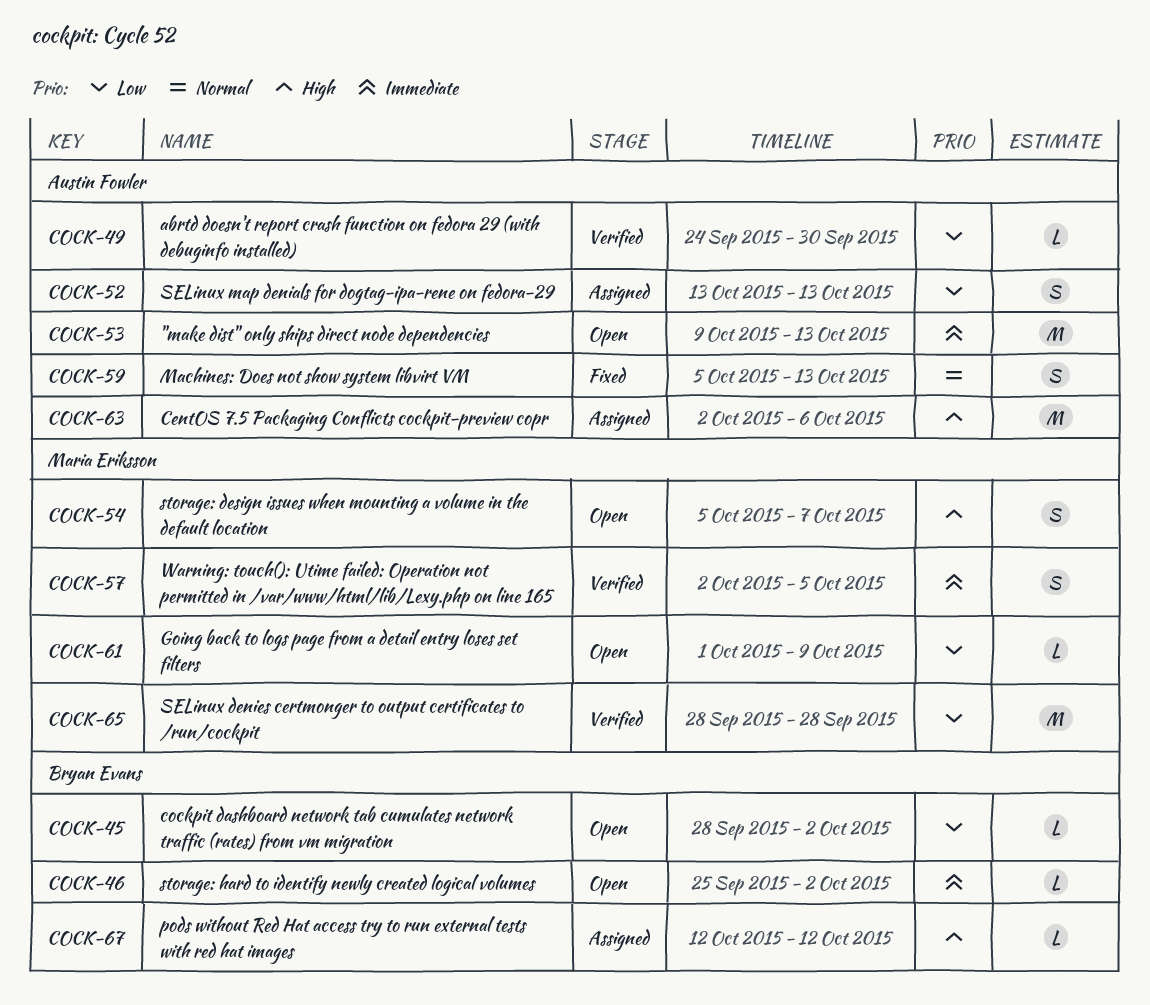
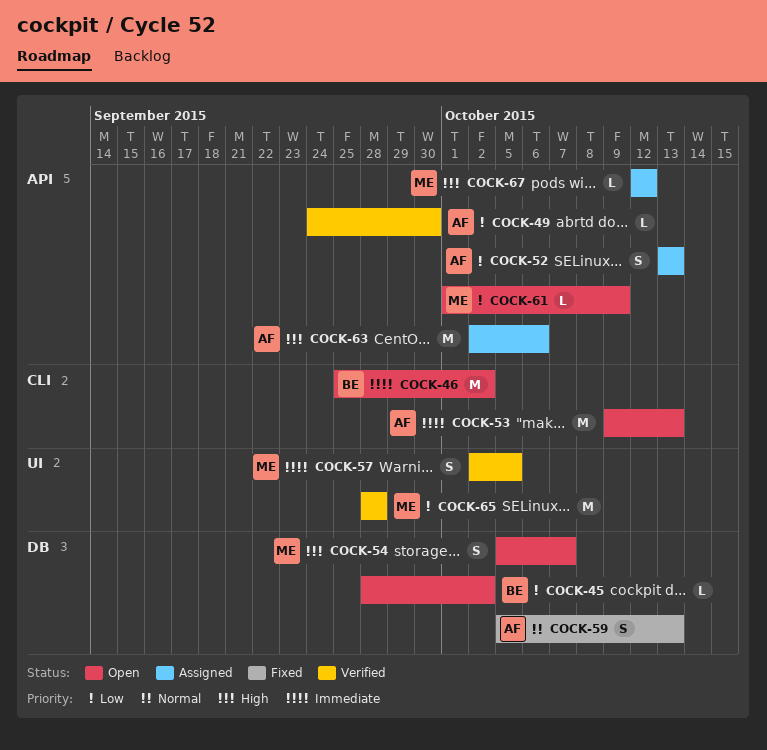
COCK-46, estimate: L -> M
COCK-67, owner: Bryan Evans -> Maria Eriksson

